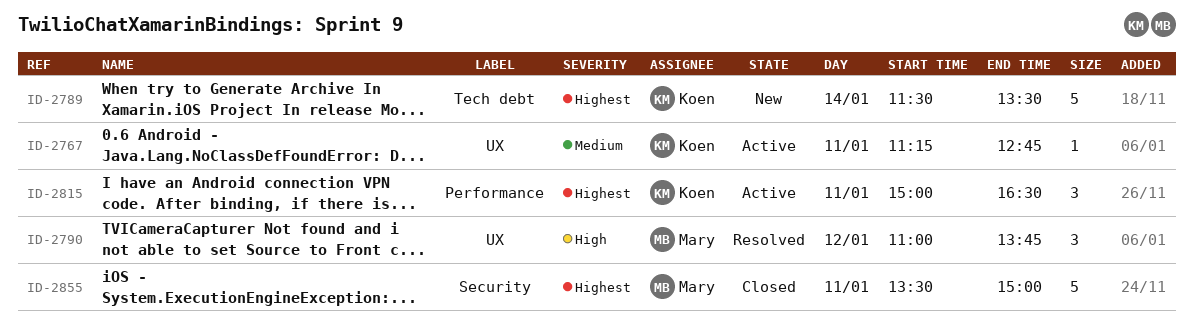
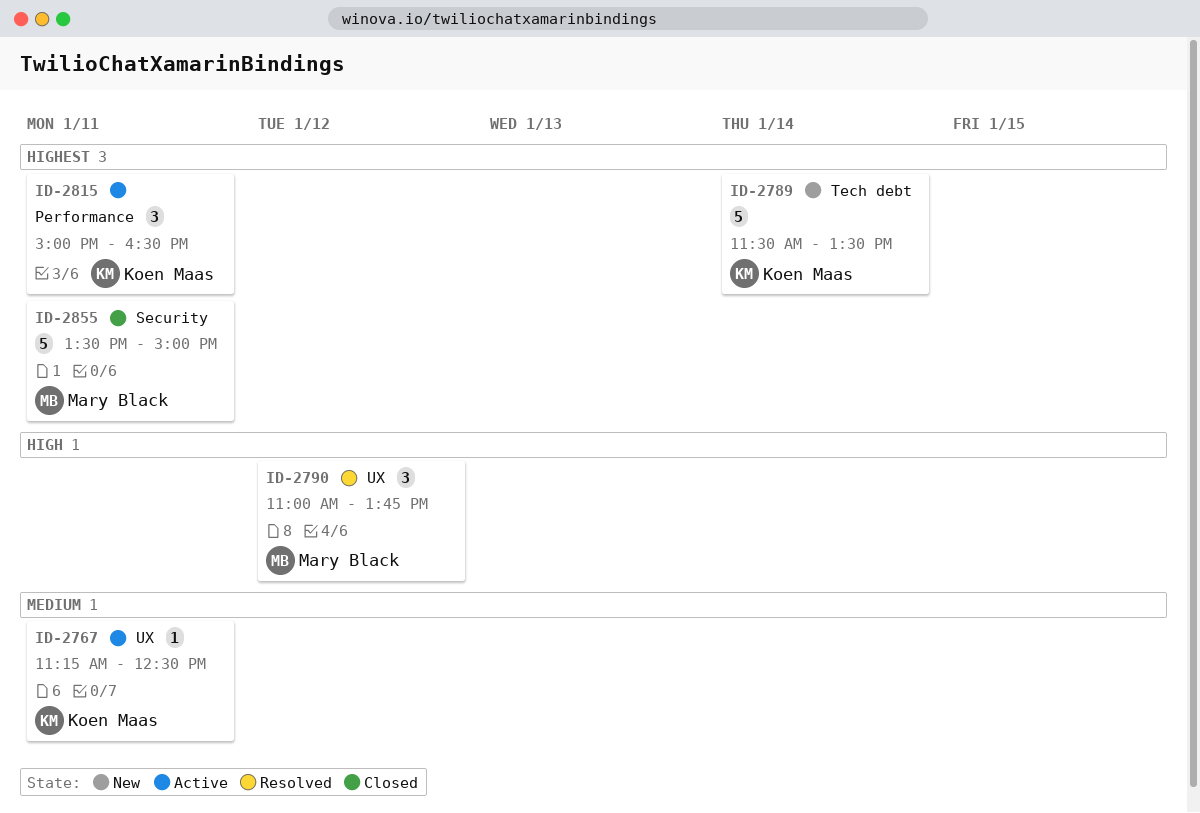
ID-2767, ends: 12:45 -> 12:30

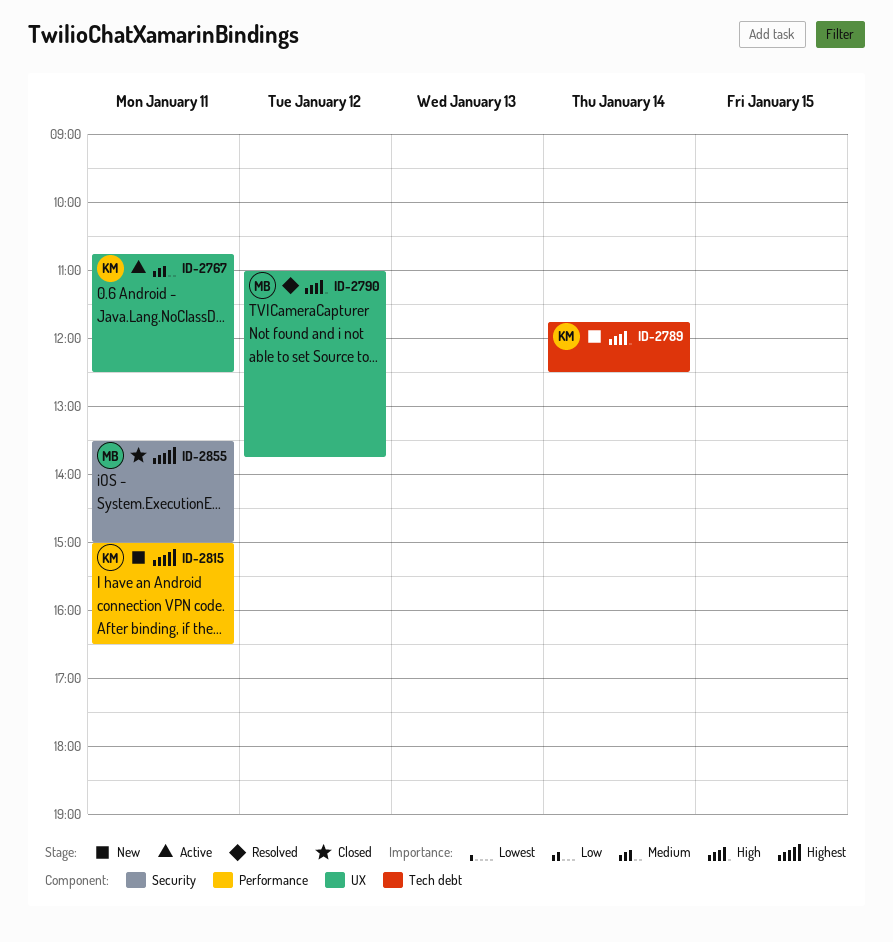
ID-2767, begins: 11:15 -> 10:45
ID-2789, priority: Highest -> High
ID-2789, begins: 11:30 -> 11:45
ID-2789, ends: 13:30 -> 12:30
ID-2815, status: Active -> New

